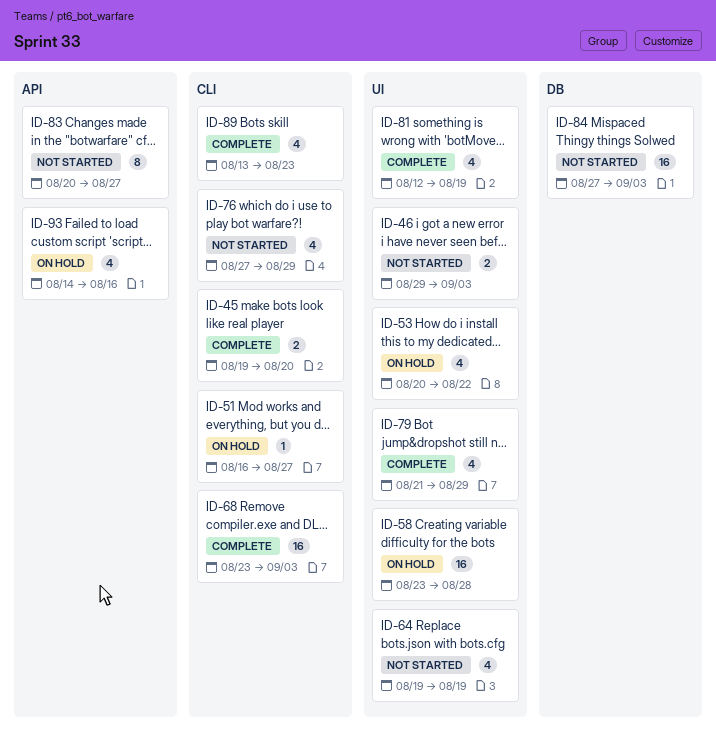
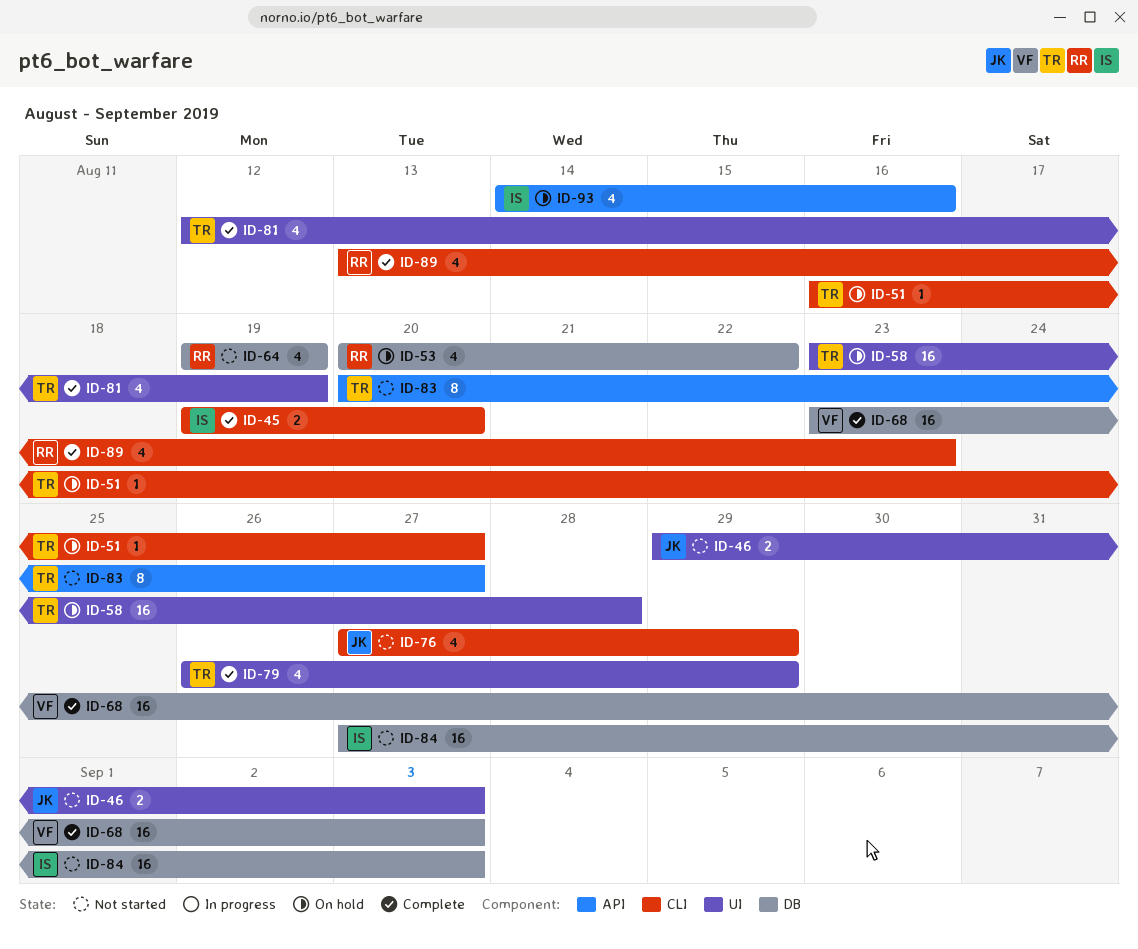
ID-53, label: UI -> DB
ID-64, label: UI -> DB
ID-68, label: CLI -> DB
ID-79, start: Aug 21 -> Aug 26

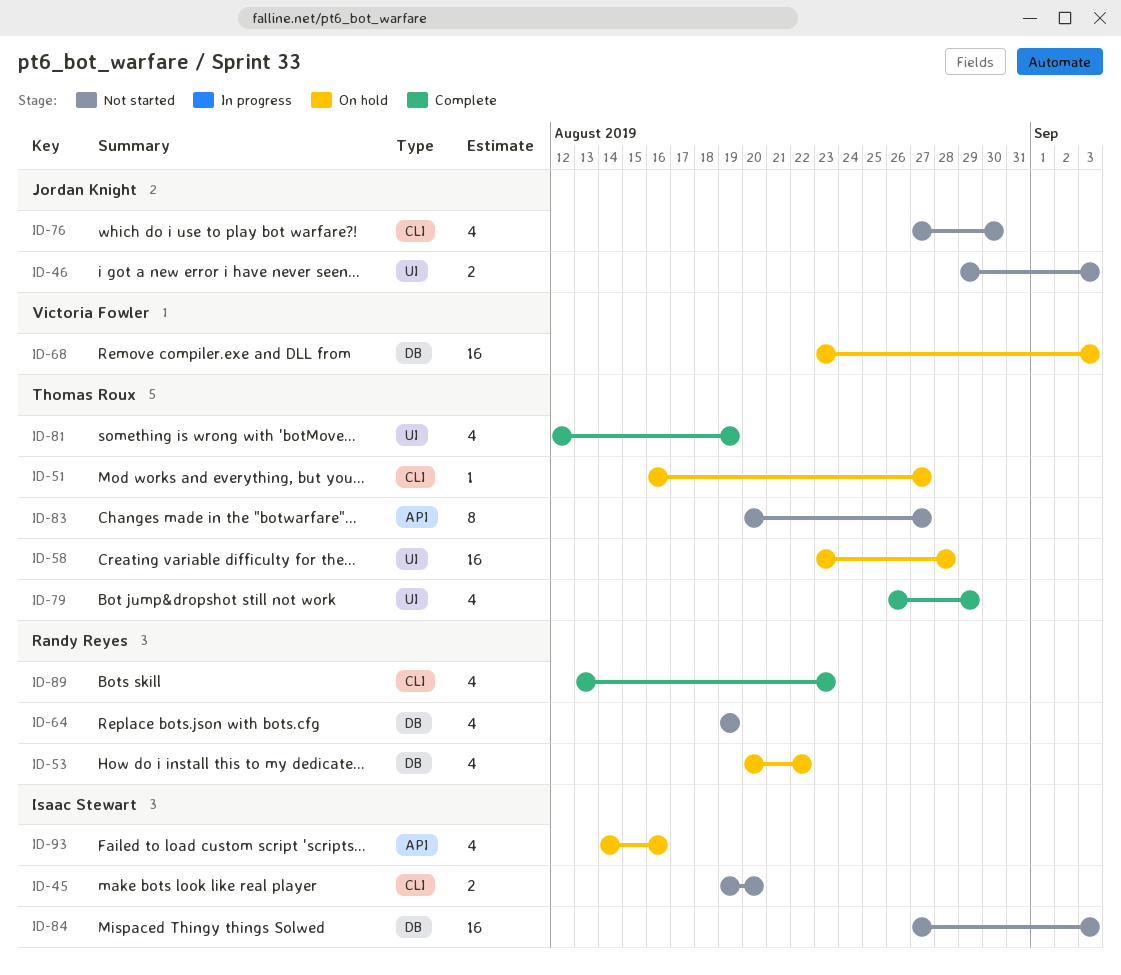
ID-45, status: Complete -> Not started
ID-68, status: Complete -> On hold
ID-76, due: Aug 29 -> Aug 30

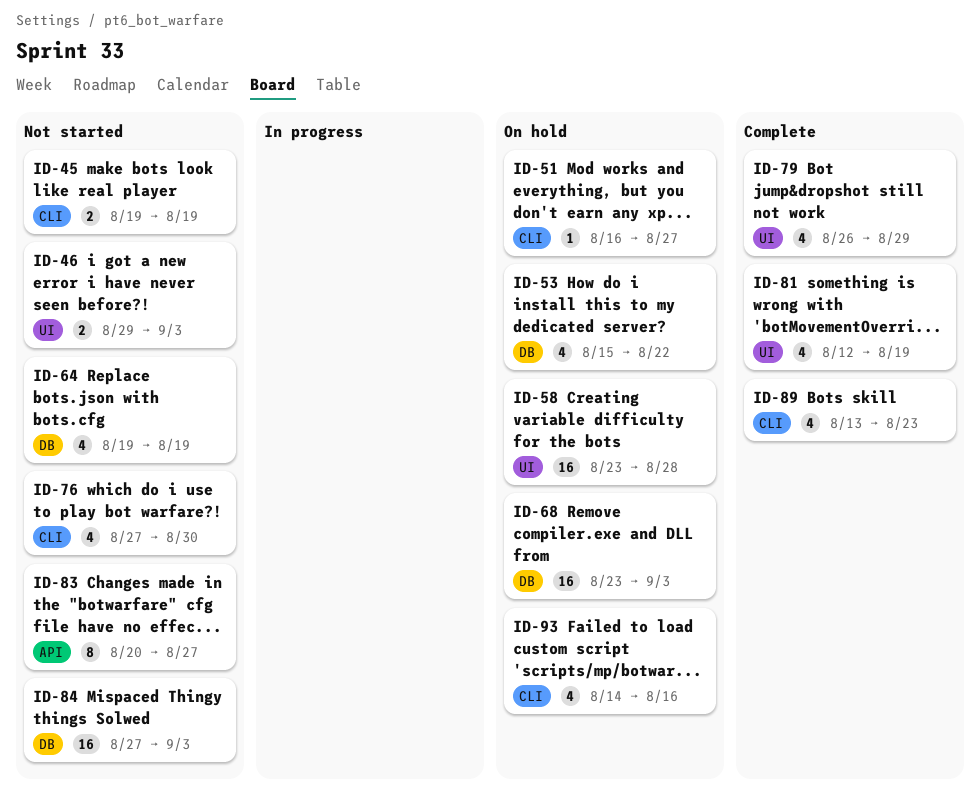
ID-45, due: Aug 20 -> Aug 19
ID-53, start: Aug 20 -> Aug 15
ID-93, label: API -> CLI

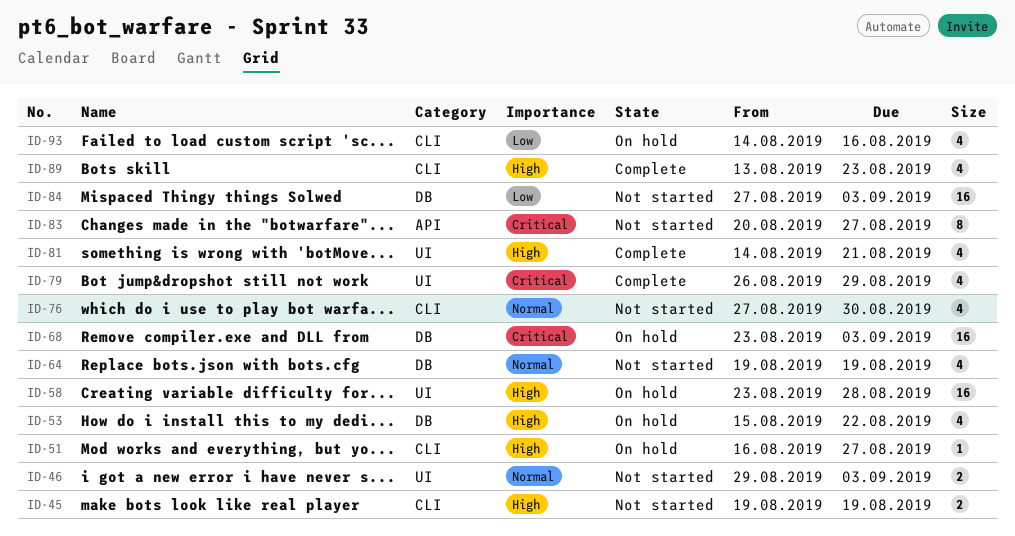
ID-81, start: Aug 12 -> Aug 14
ID-81, due: Aug 19 -> Aug 21

